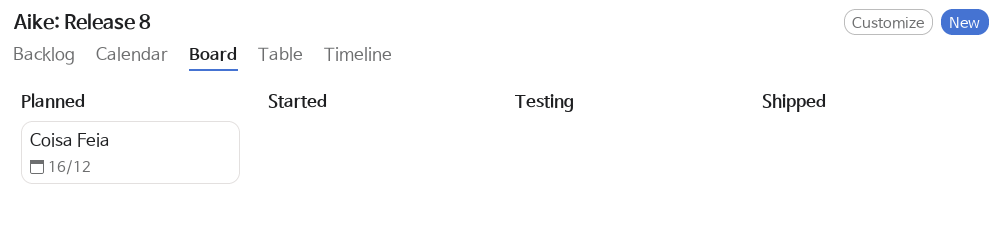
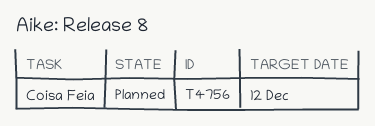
Coisa Feia, due: Dec 16 -> Dec 12

